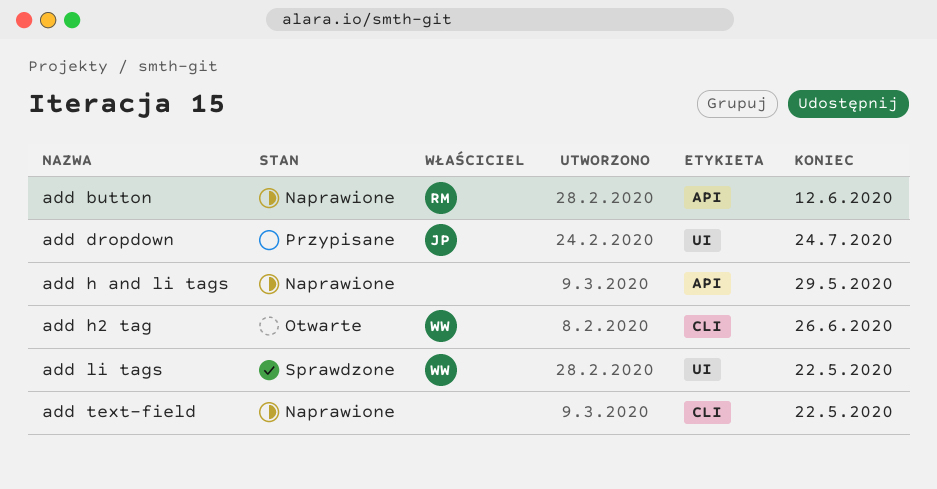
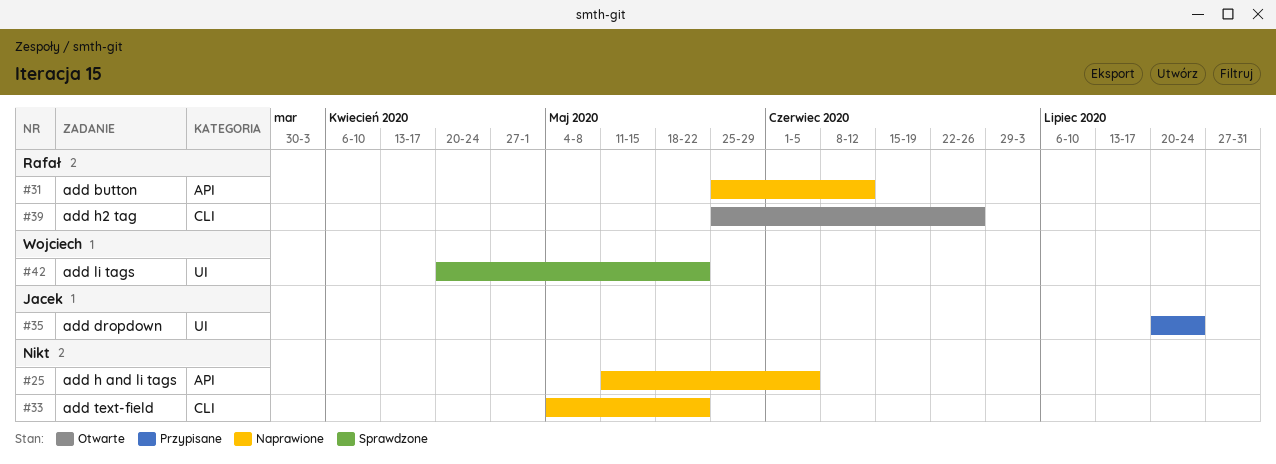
add h and li tags, due: May 29 -> Jun 5
add h2 tag, owner: Wojciech -> Rafał

